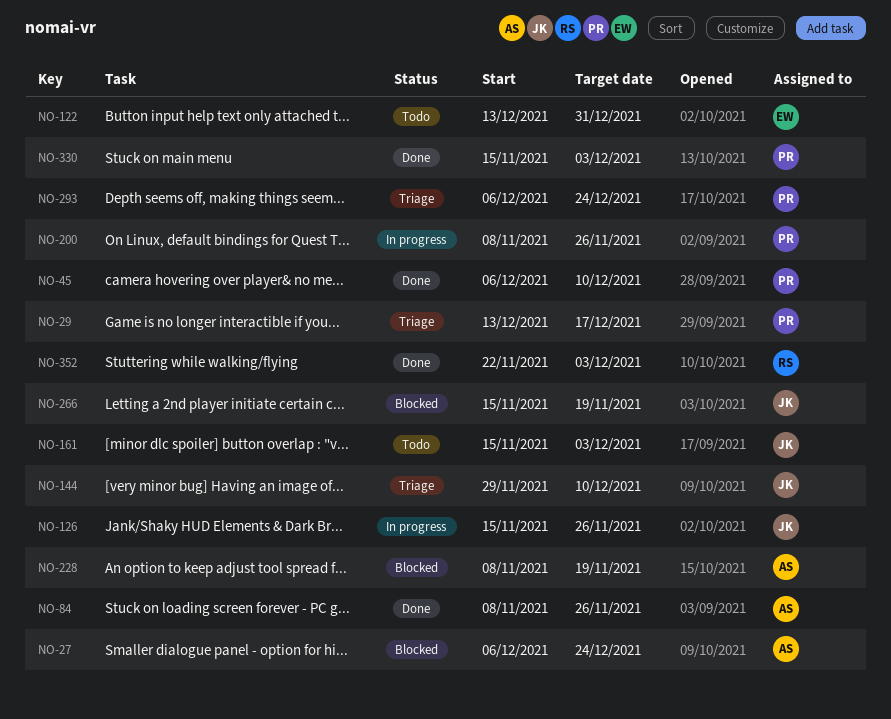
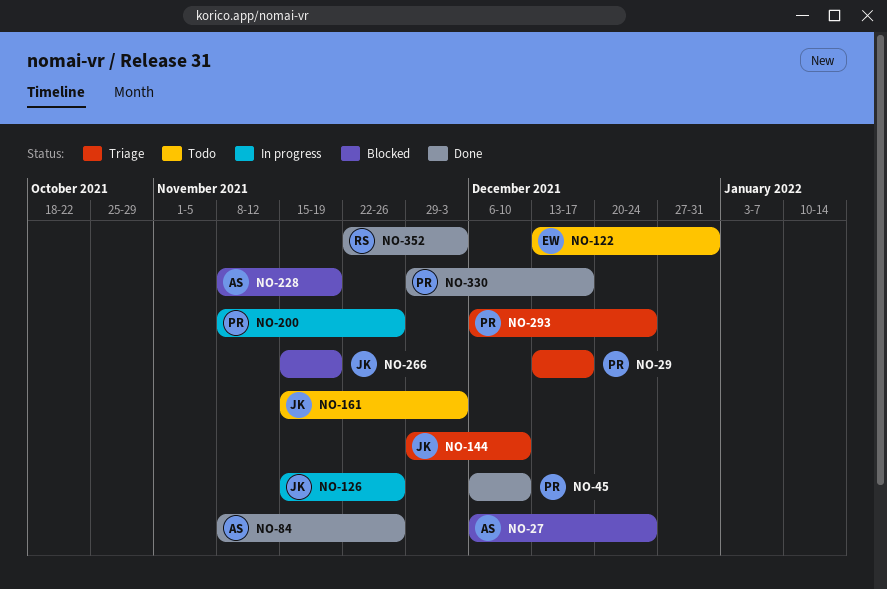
NO-330, start: Nov 15 -> Nov 29
NO-330, due: Dec 3 -> Dec 17

